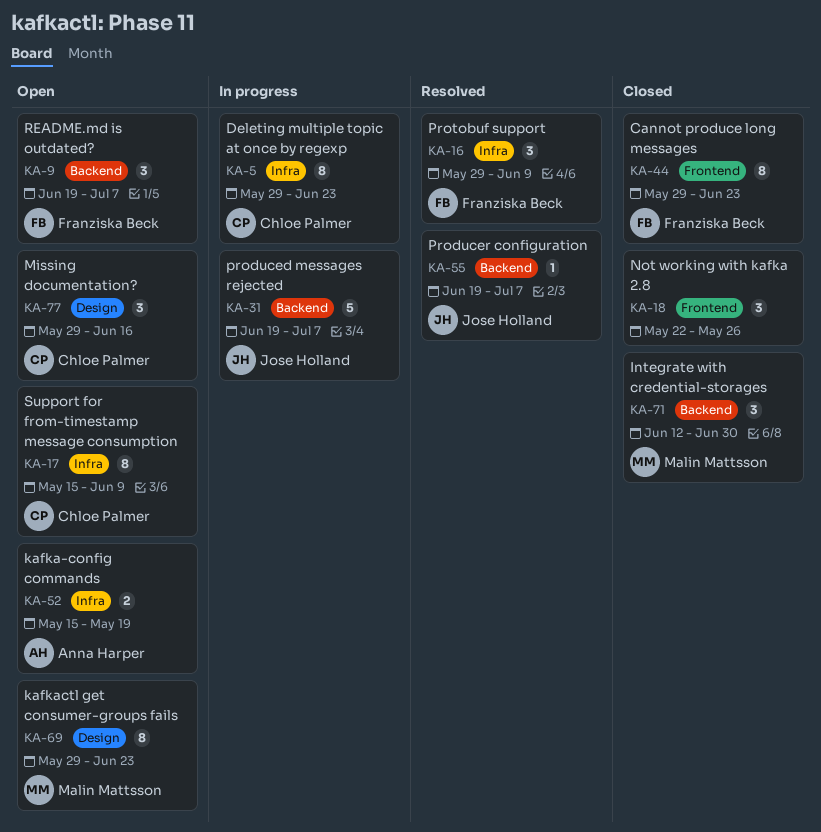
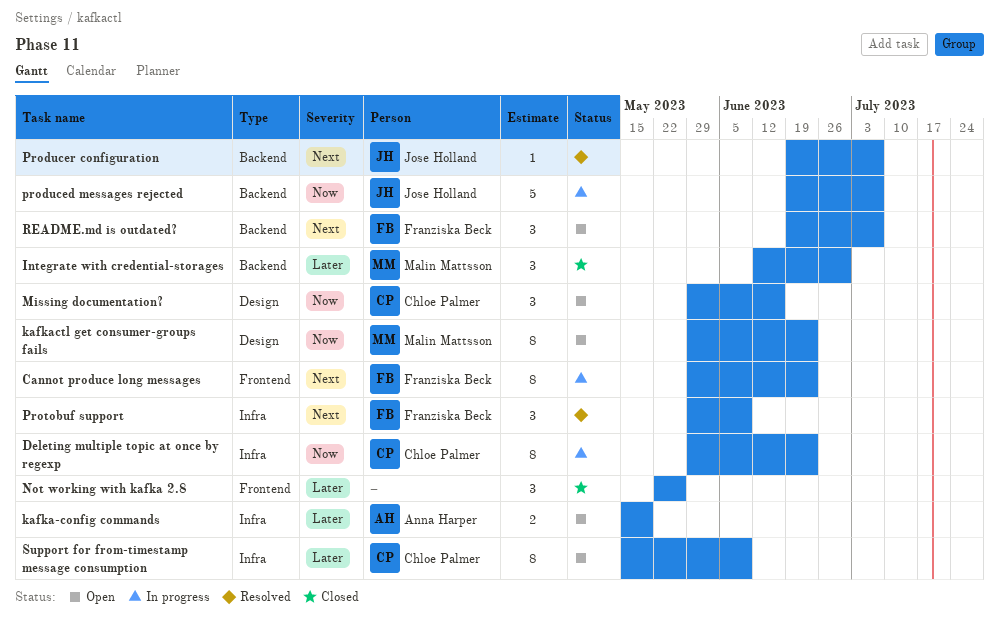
Cannot produce long messages, status: Closed -> In progress

